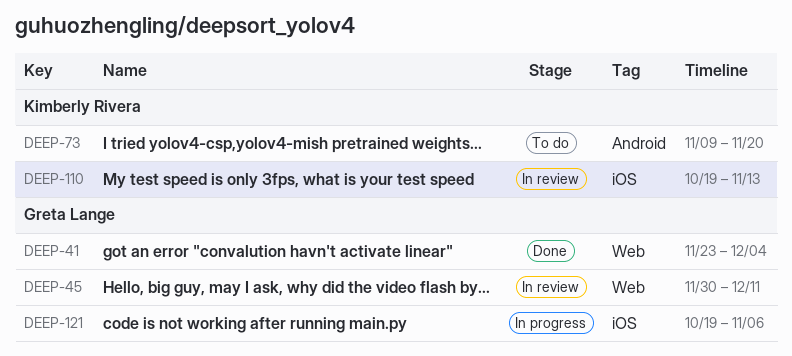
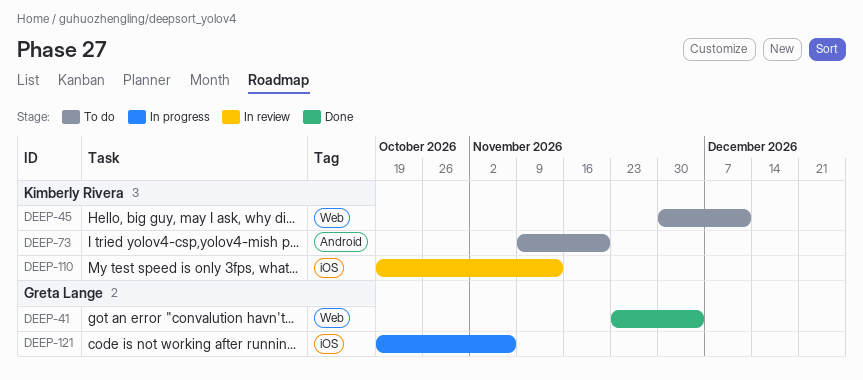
DEEP-45, status: In review -> To do
DEEP-45, owner: Greta Lange -> Kimberly Rivera

